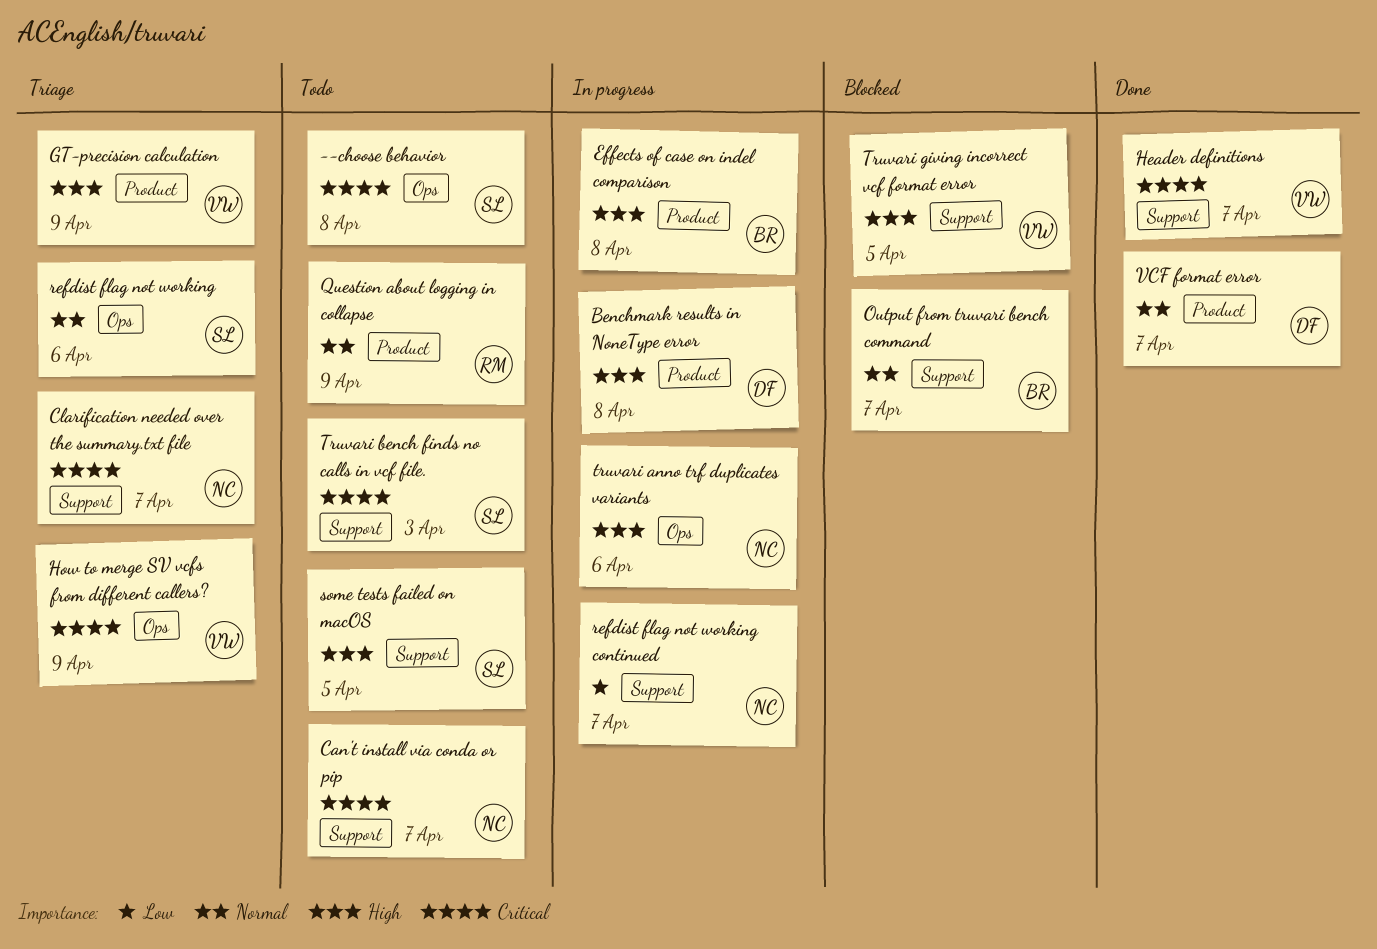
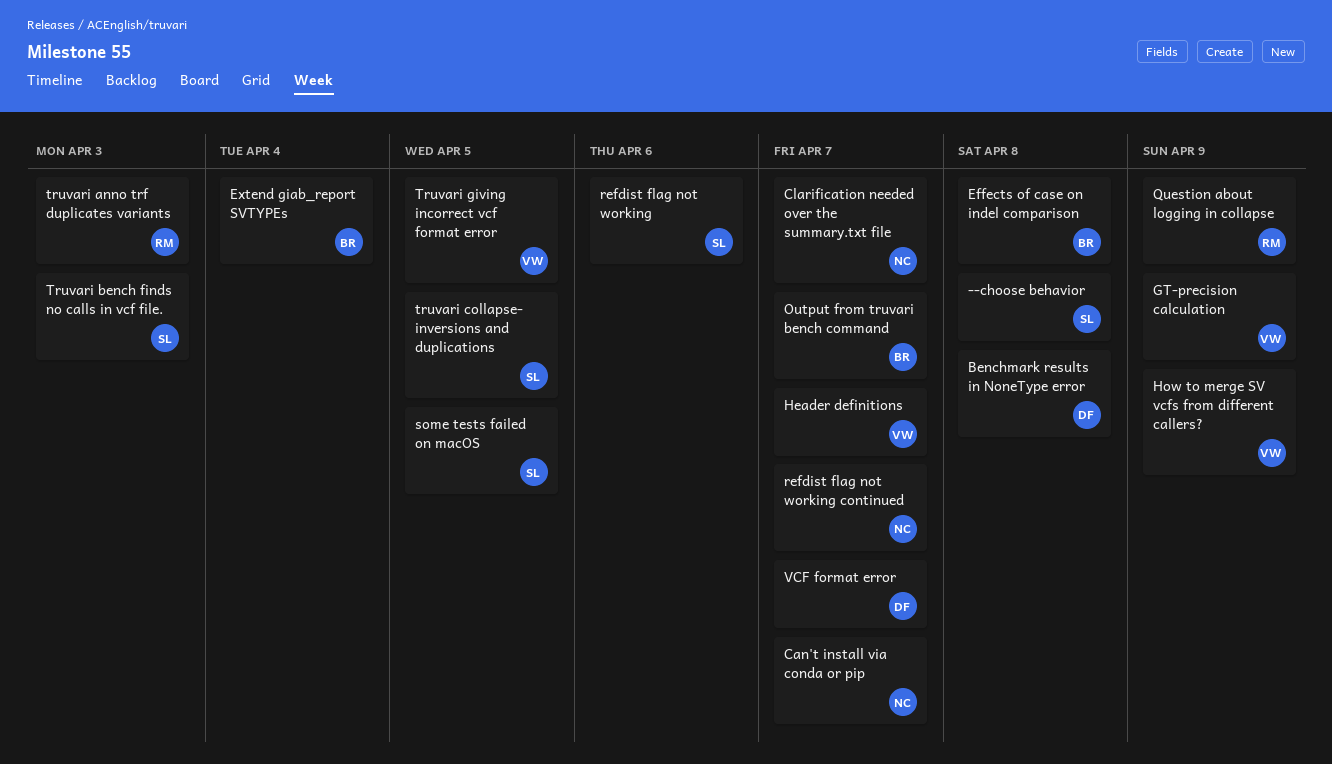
Extend giab_report SVTYPEs: none -> present
truvari anno trf duplicates variants, owner: NC -> RM
truvari anno trf duplicates variants, due: Apr 6 -> Apr 3
truvari collapse- inversions and duplications: none -> present

